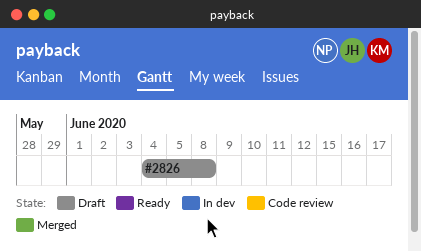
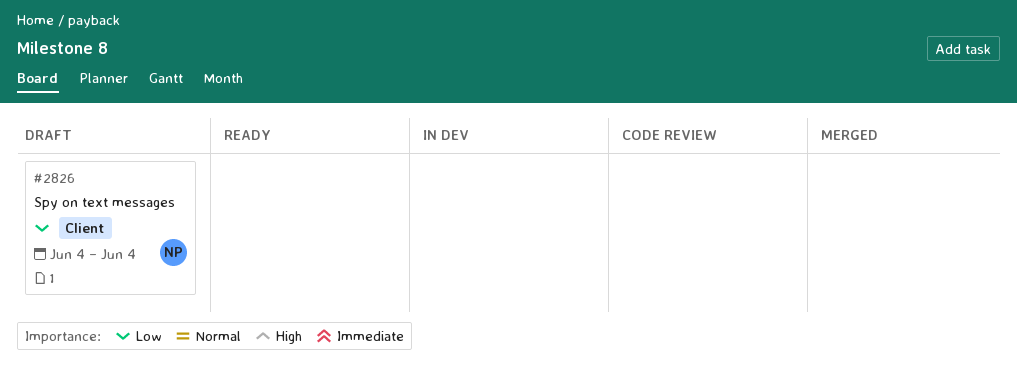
#2826, due: Jun 8 -> Jun 4

